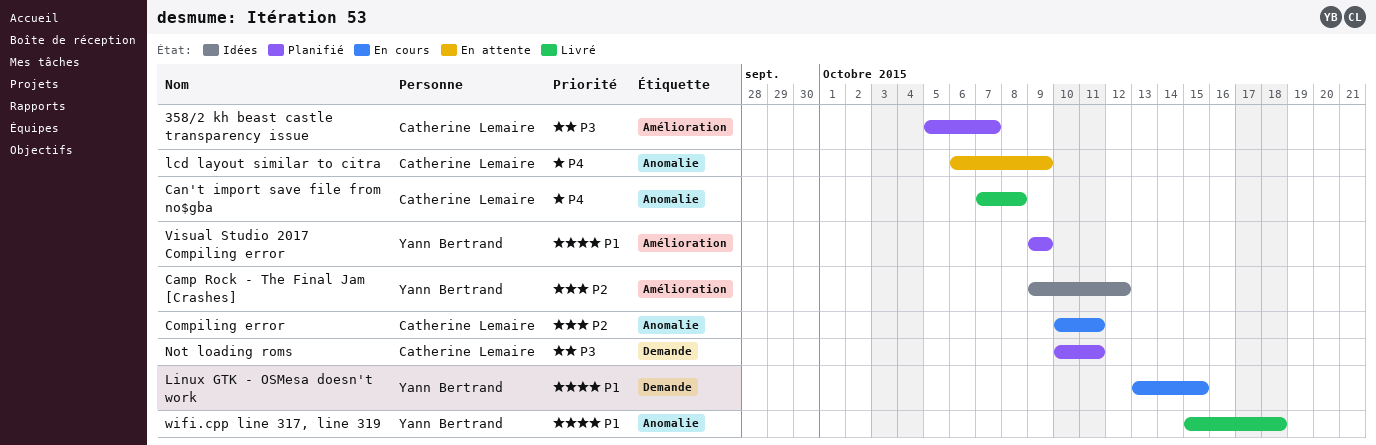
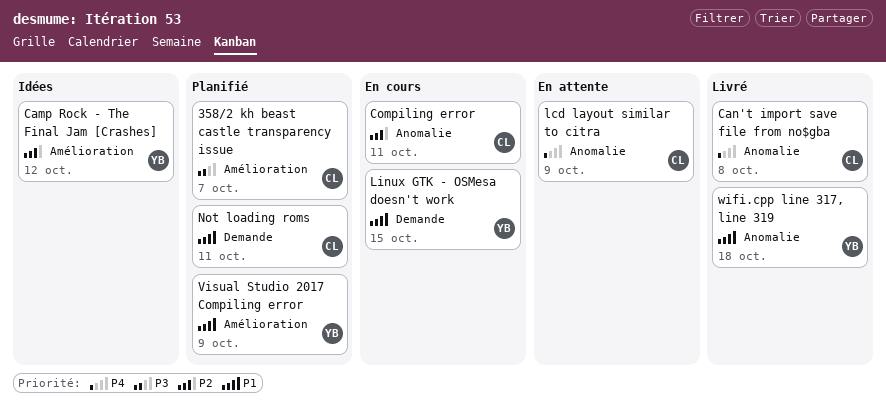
Not loading roms, priority: P3 -> P1

